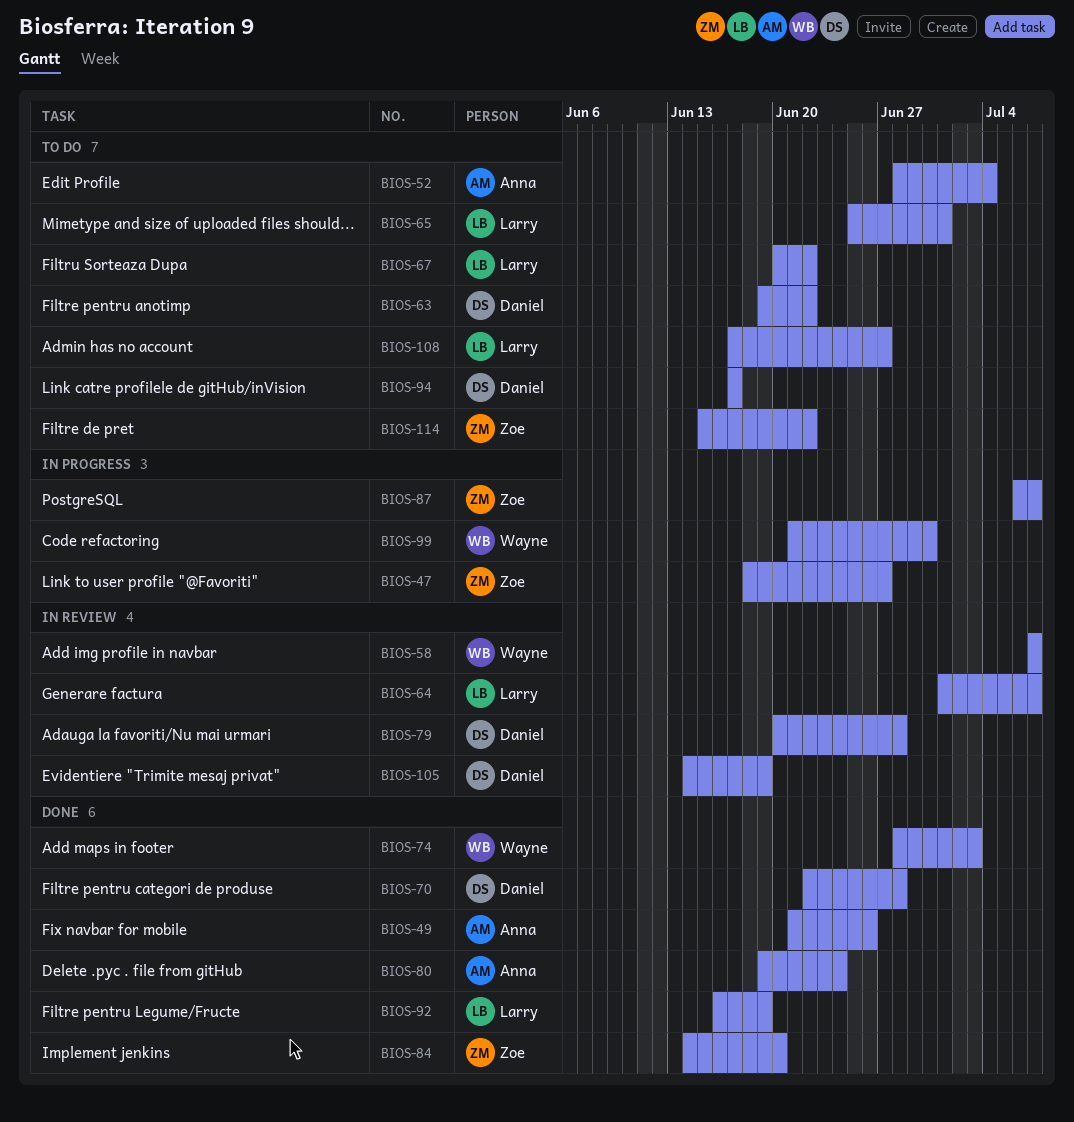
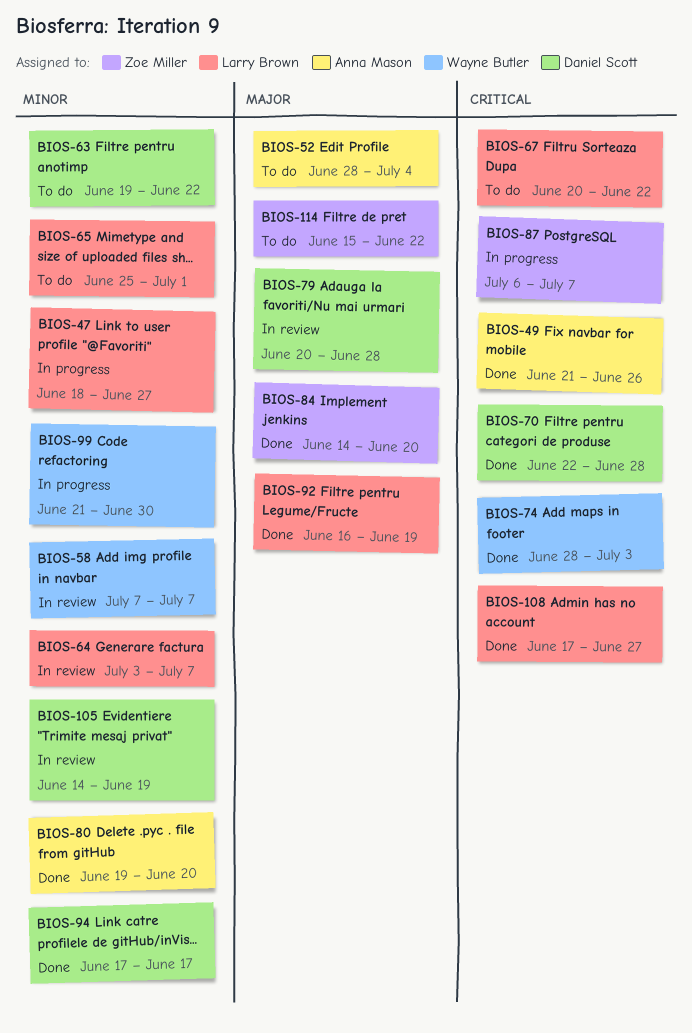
BIOS-47, owner: Zoe Miller -> Larry Brown
BIOS-64, start: Jul 1 -> Jul 3
BIOS-80, due: Jun 24 -> Jun 20
BIOS-94, status: To do -> Done
BIOS-108, status: To do -> Done

